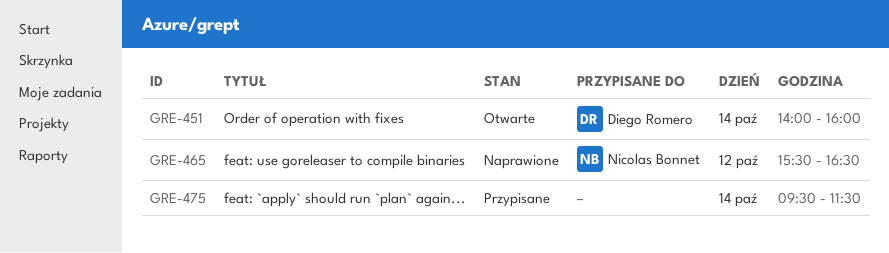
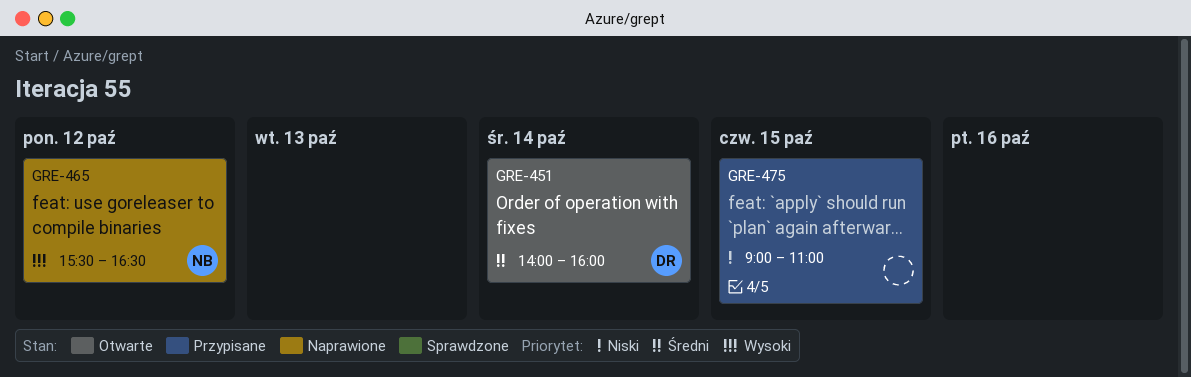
GRE-475, day: Oct 14 -> Oct 15
GRE-475, begins: 09:30 -> 09:00
GRE-475, ends: 11:30 -> 11:00

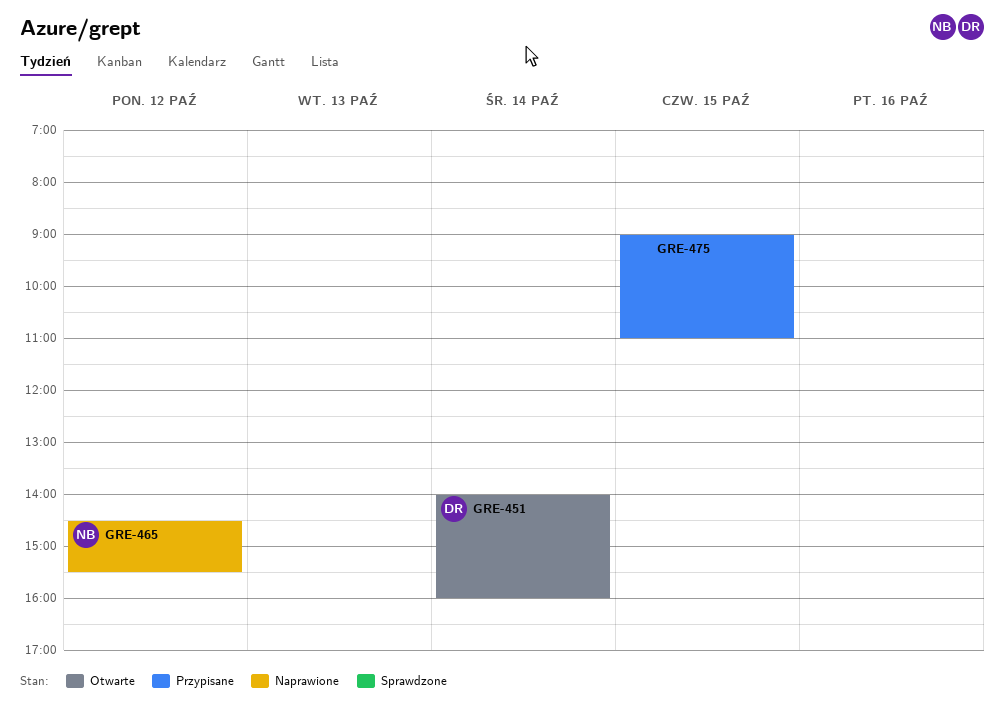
GRE-465, begins: 15:30 -> 14:30
GRE-465, ends: 16:30 -> 15:30

